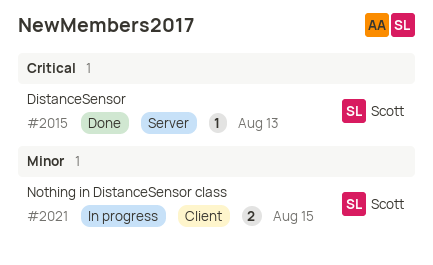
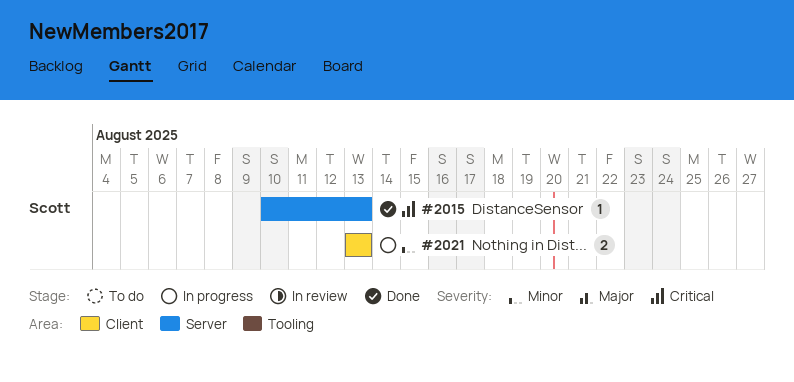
#2021, due: Aug 15 -> Aug 13

